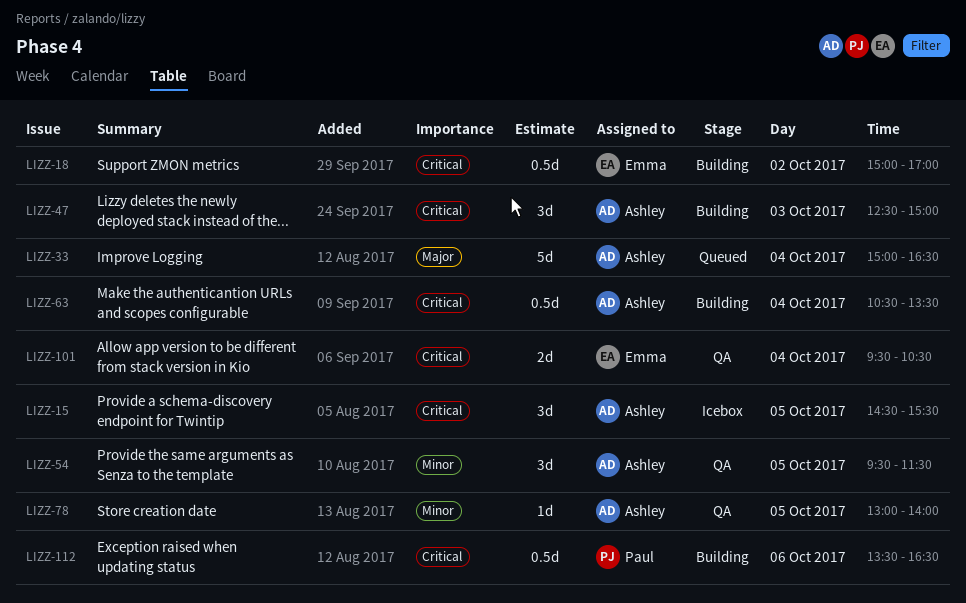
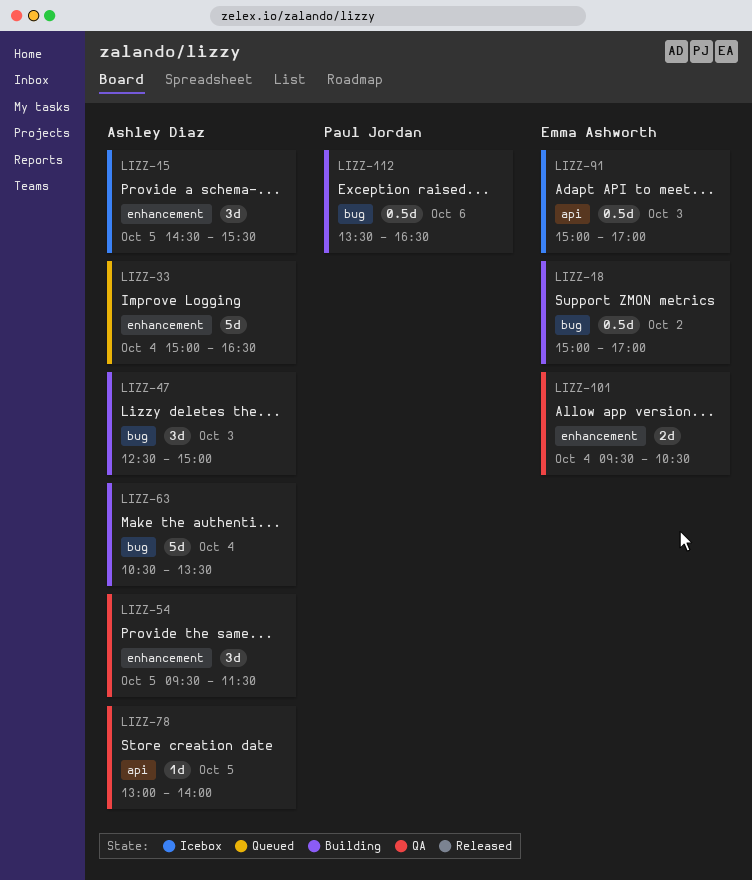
LIZZ-63, estimate: 0.5d -> 5d
LIZZ-91: none -> present

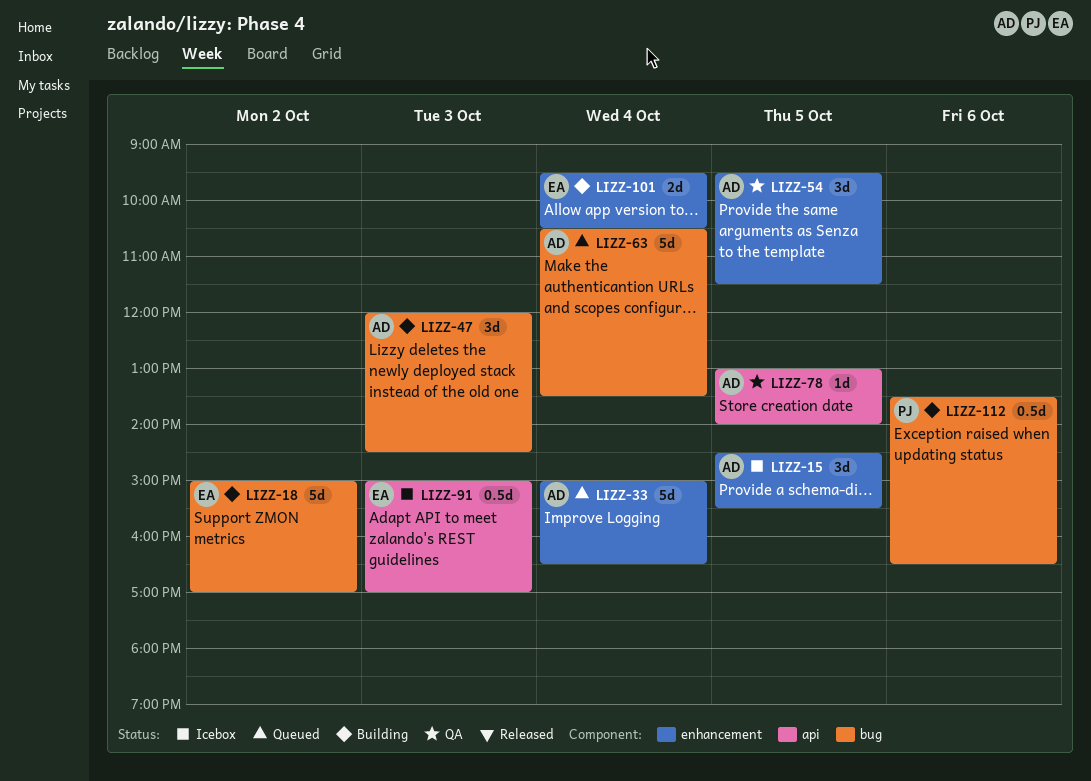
LIZZ-18, estimate: 0.5d -> 5d
LIZZ-47, begins: 12:30 -> 12:00
LIZZ-47, ends: 15:00 -> 14:30
LIZZ-63, status: Building -> Queued
LIZZ-101, status: QA -> Building

